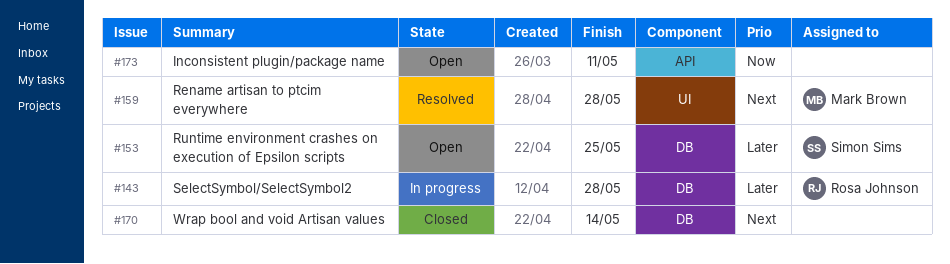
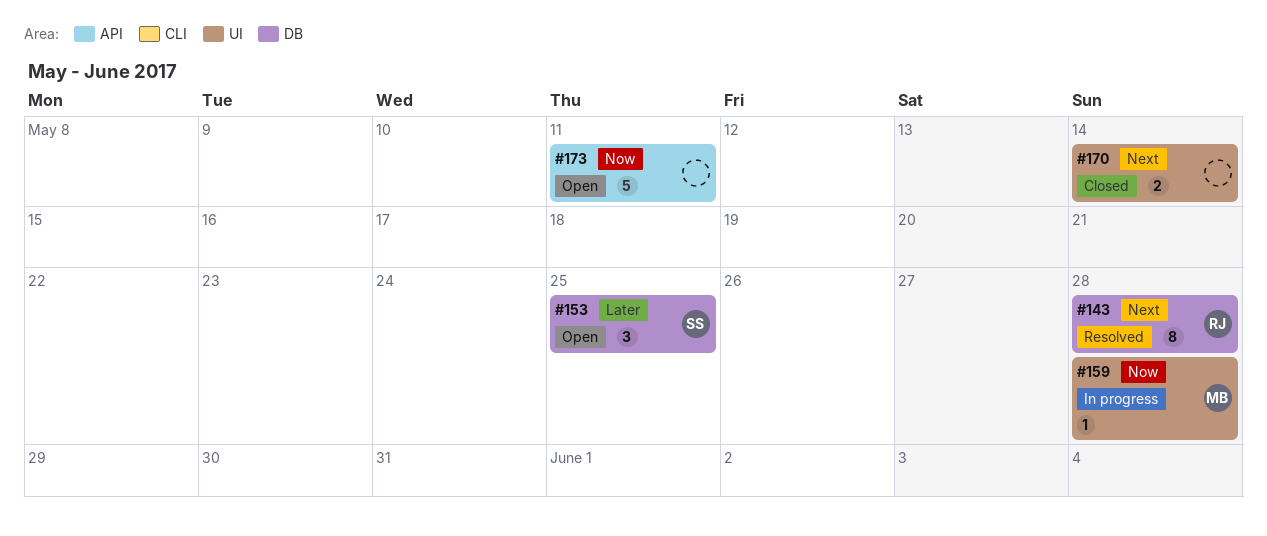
#143, status: In progress -> Resolved
#143, priority: Later -> Next
#159, status: Resolved -> In progress
#159, priority: Next -> Now
#170, label: DB -> UI

